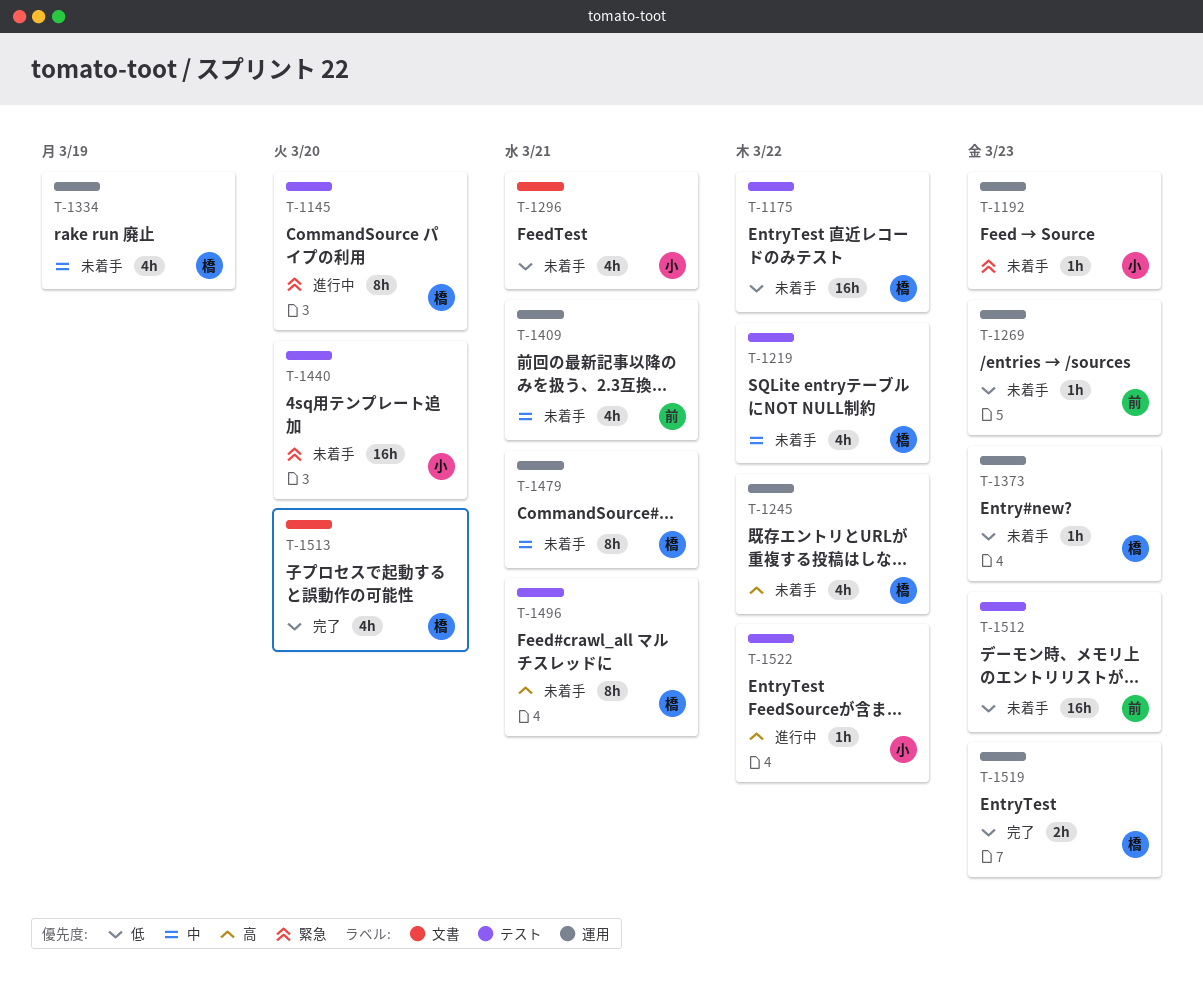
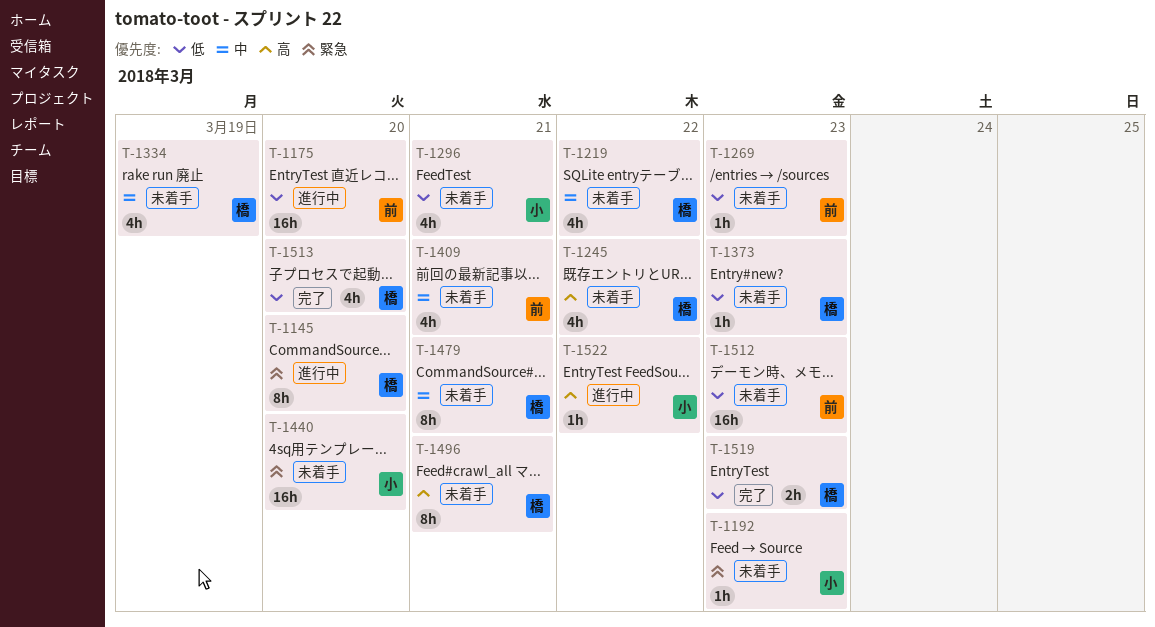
T-1175, status: 未着手 -> 進行中
T-1175, owner: 橋 -> 前
T-1175, due: Mar 22 -> Mar 20

